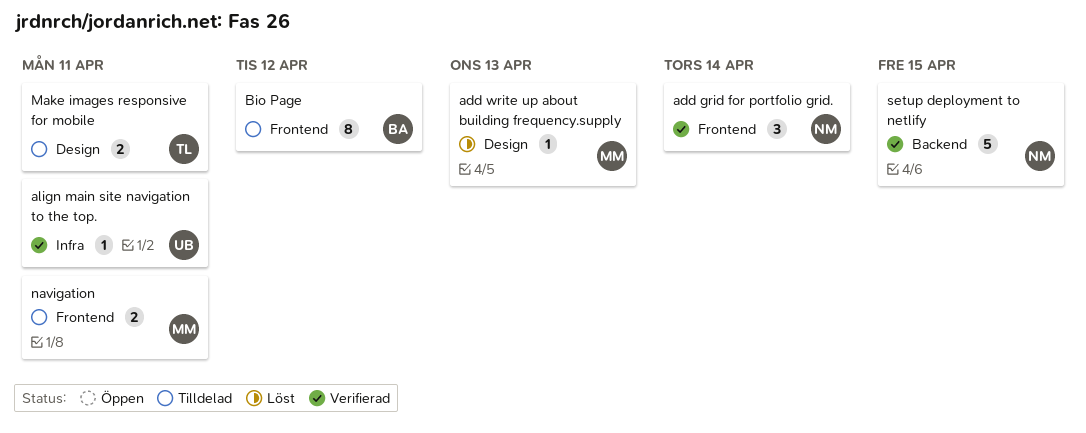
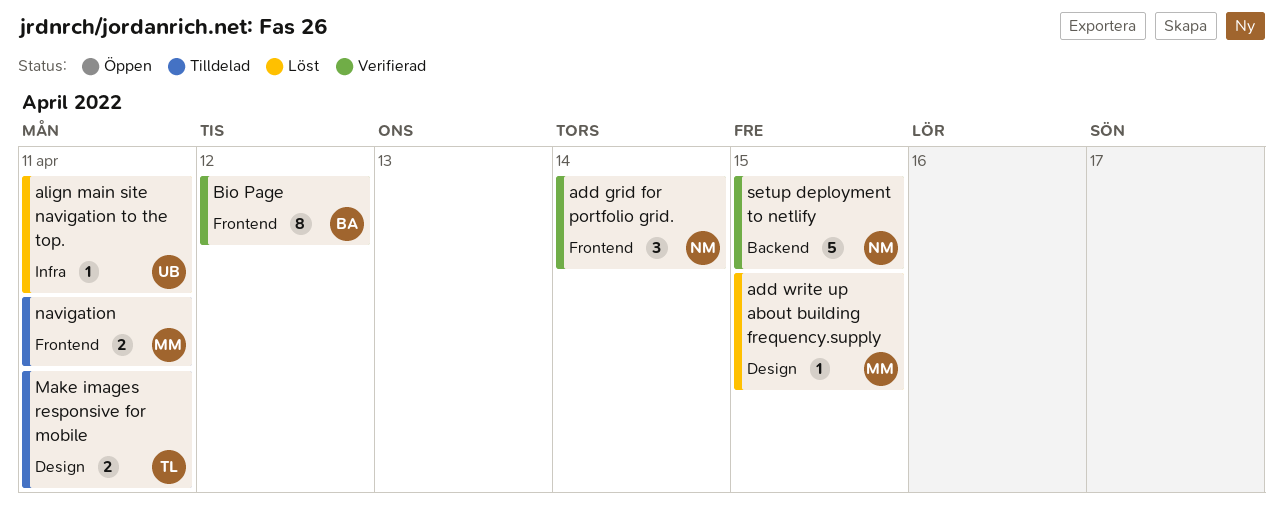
add write up about building frequency.supply, due: Apr 13 -> Apr 15
align main site navigation to the top., status: Verifierad -> Löst
Bio Page, status: Tilldelad -> Verifierad

